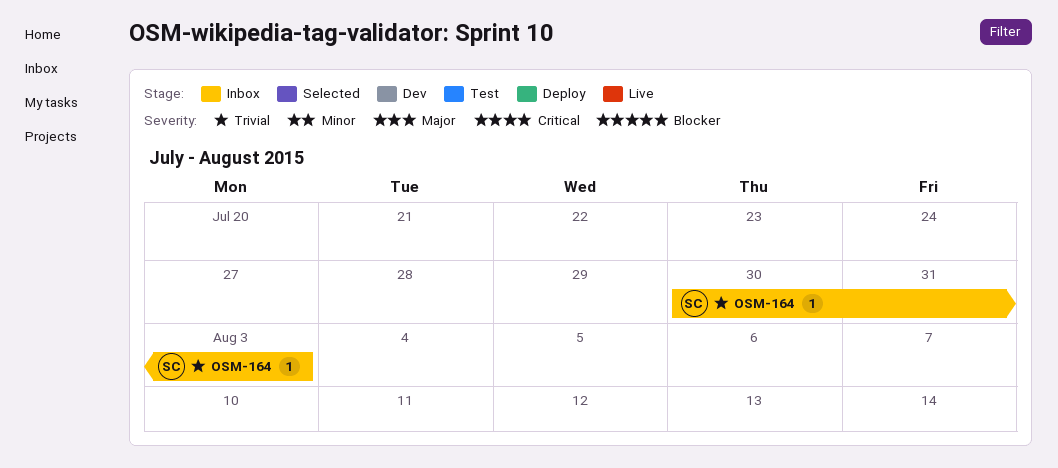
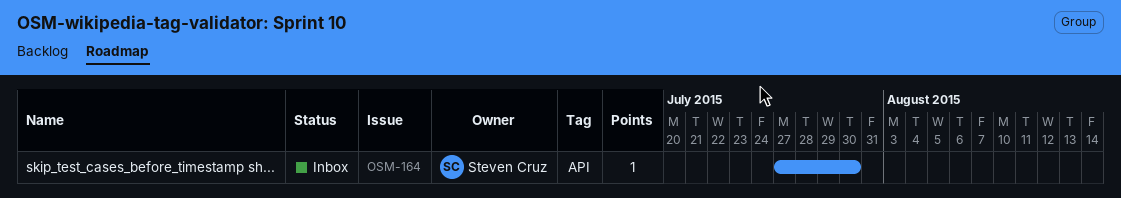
OSM-164, start: Jul 30 -> Jul 27
OSM-164, due: Aug 3 -> Jul 30

